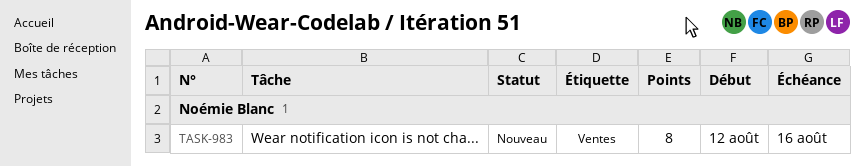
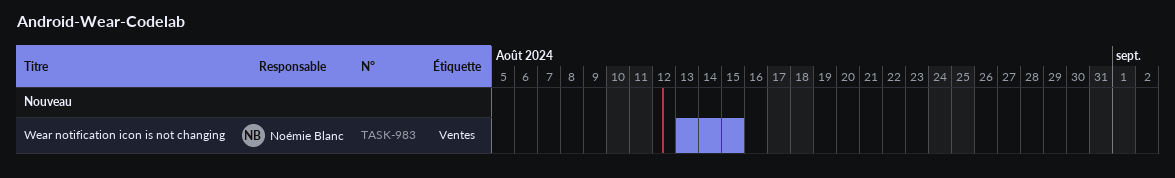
TASK-983, start: Aug 12 -> Aug 13
TASK-983, due: Aug 16 -> Aug 15

